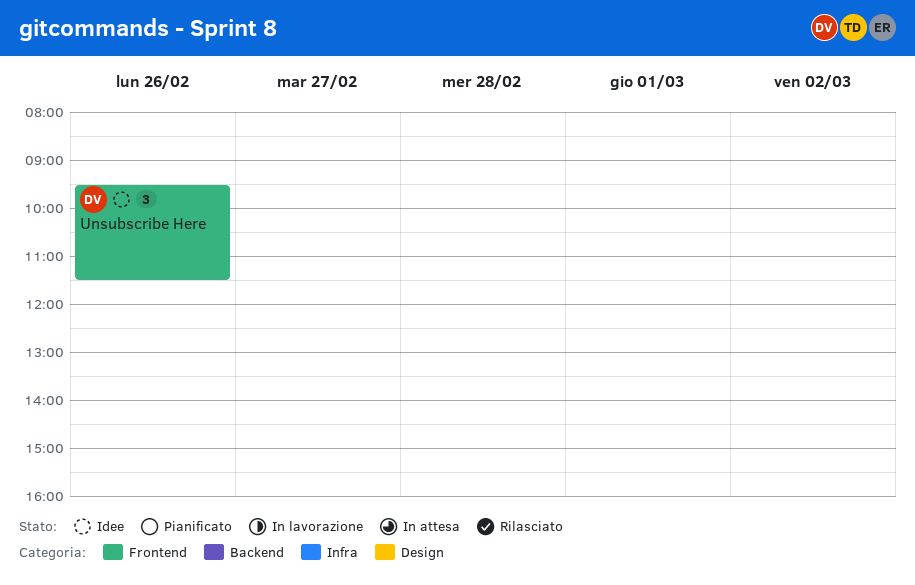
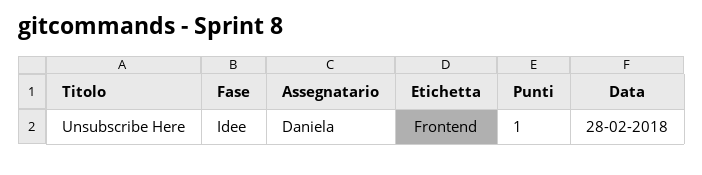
Unsubscribe Here, estimate: 3 -> 1
Unsubscribe Here, day: Feb 26 -> Feb 28

